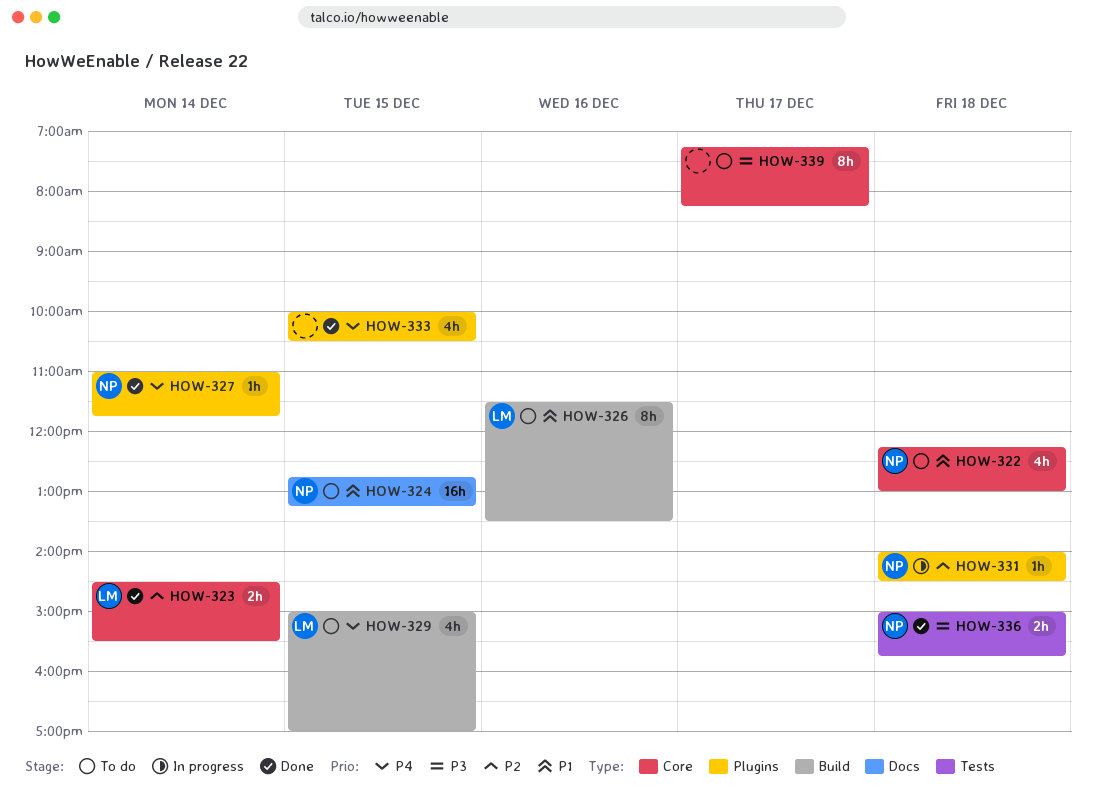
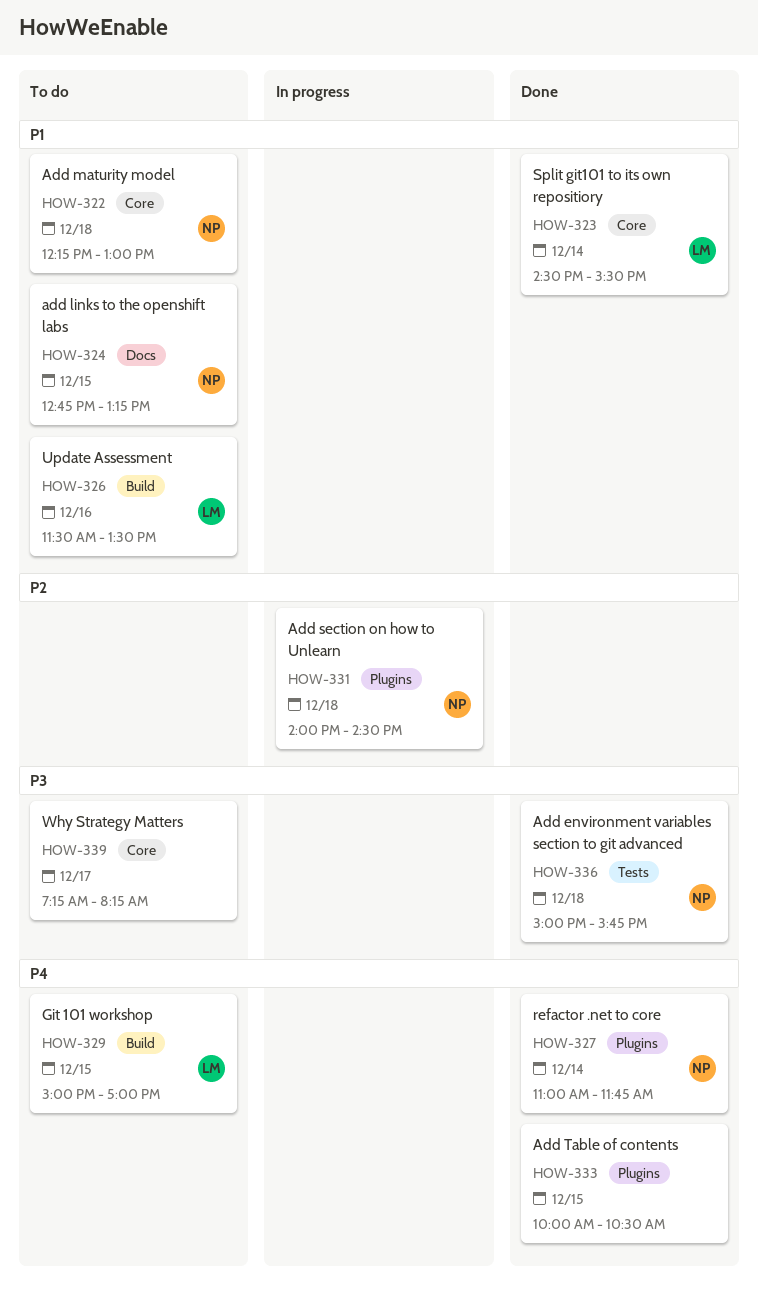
HOW-323, priority: P2 -> P1

